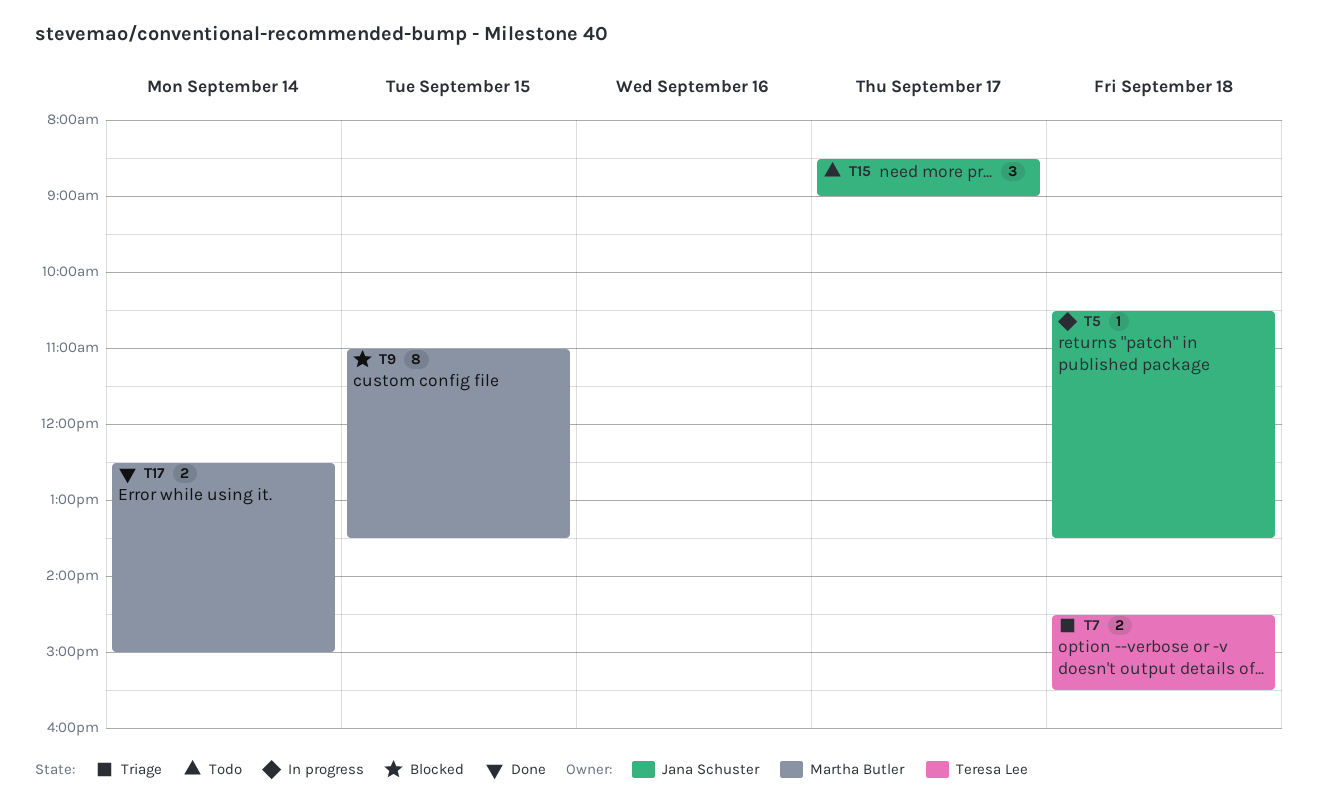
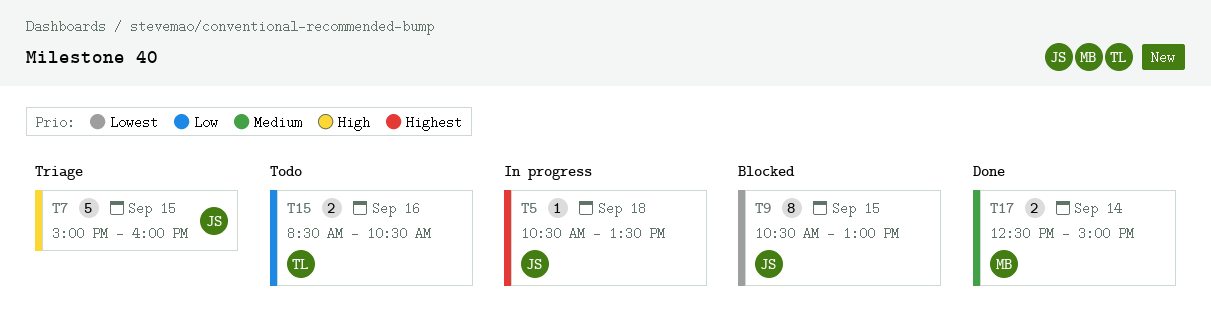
T7, owner: Teresa Lee -> Jana Schuster
T7, estimate: 2 -> 5
T7, day: Sep 18 -> Sep 15
T7, begins: 14:30 -> 15:00
T7, ends: 15:30 -> 16:00
T9, owner: Martha Butler -> Jana Schuster
T9, begins: 11:00 -> 10:30
T9, ends: 13:30 -> 13:00
T15, owner: Jana Schuster -> Teresa Lee
T15, estimate: 3 -> 2
T15, day: Sep 17 -> Sep 16
T15, ends: 09:00 -> 10:30

